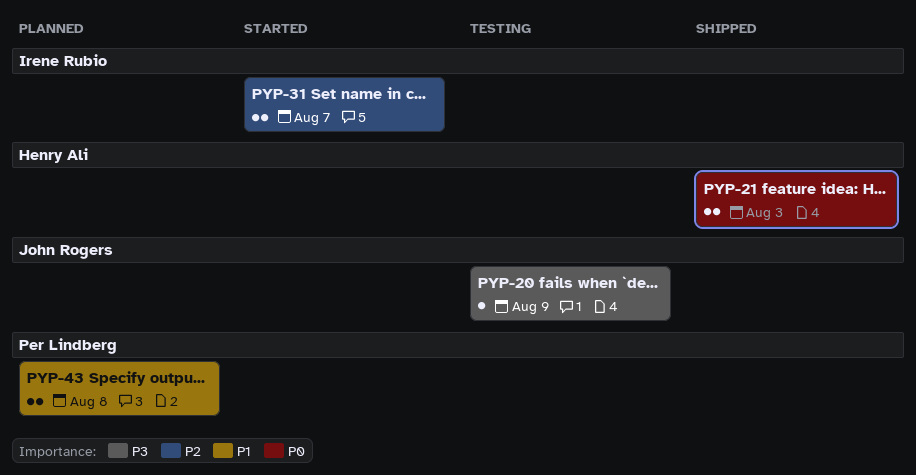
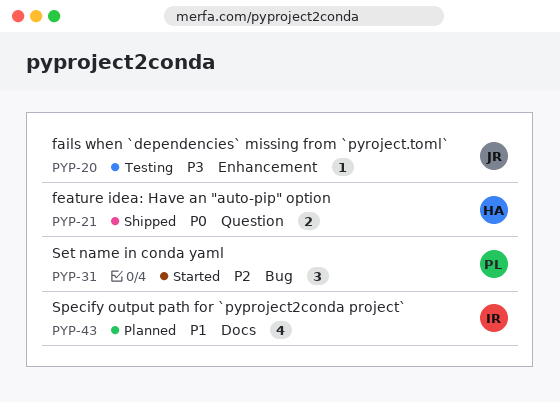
PYP-31, owner: Irene Rubio -> Per Lindberg
PYP-31, estimate: 2 -> 3
PYP-43, owner: Per Lindberg -> Irene Rubio
PYP-43, estimate: 2 -> 4

